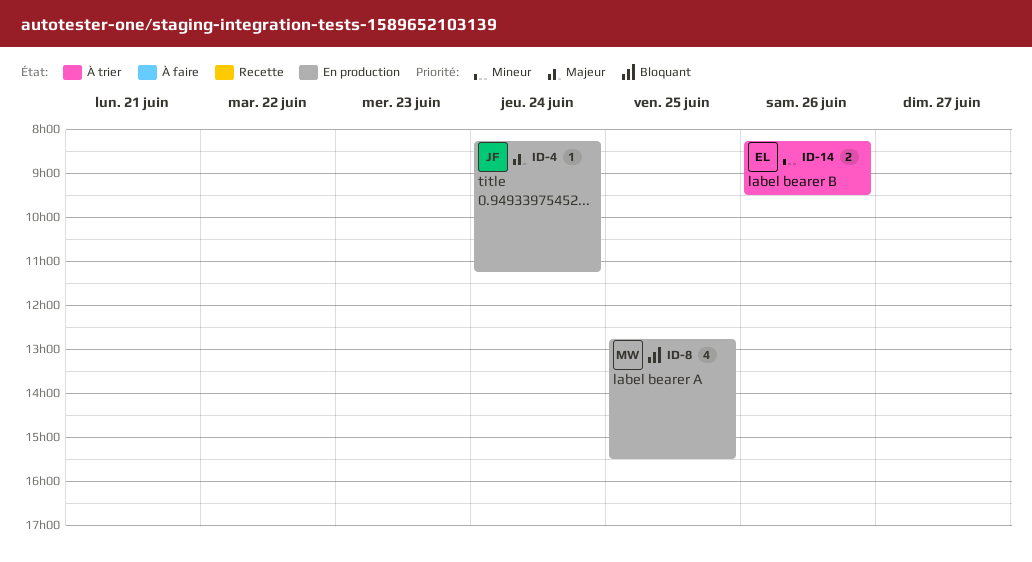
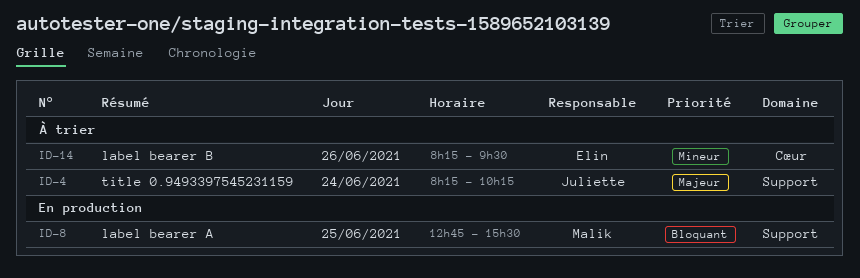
ID-4, status: En production -> À trier
ID-4, ends: 11:15 -> 10:15

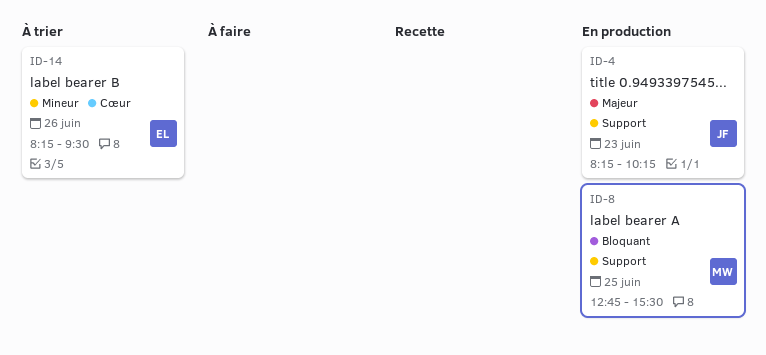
ID-4, status: À trier -> En production
ID-4, day: Jun 24 -> Jun 23

